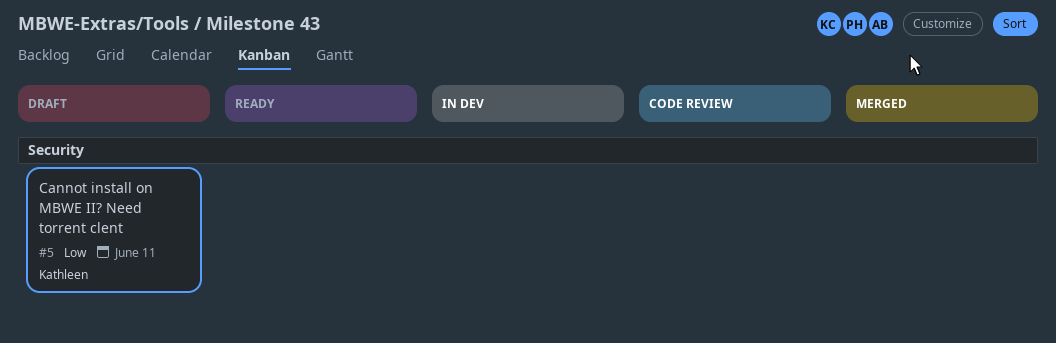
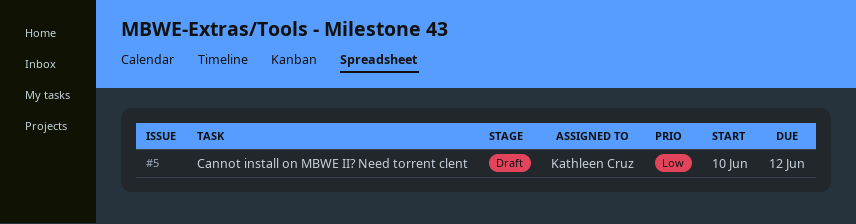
#5, due: Jun 11 -> Jun 12

